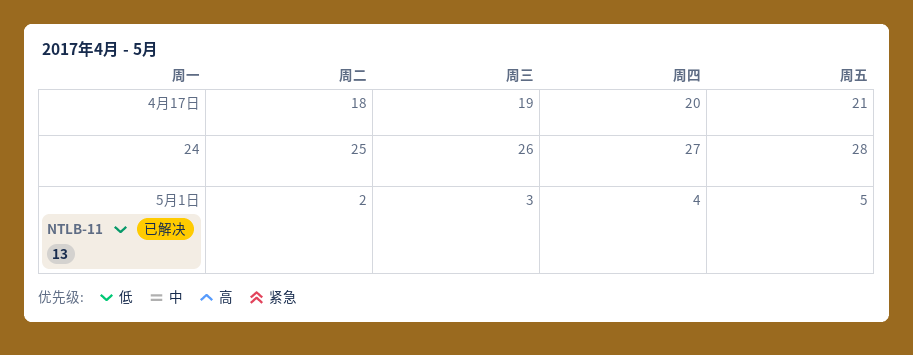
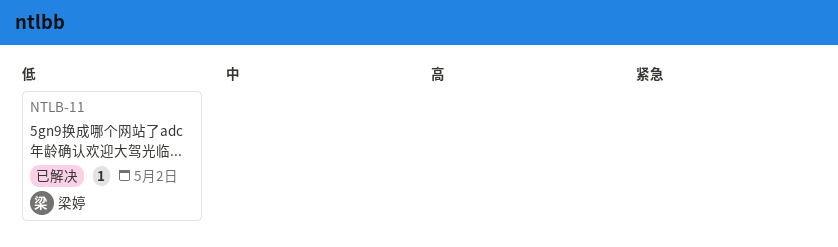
NTLB-11, estimate: 13 -> 1
NTLB-11, due: May 1 -> May 2

